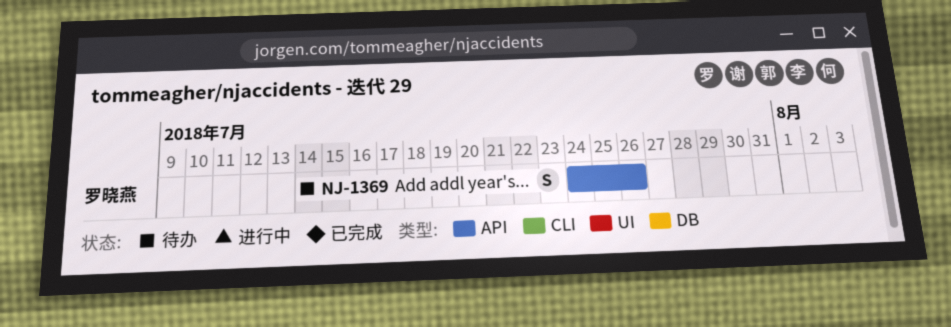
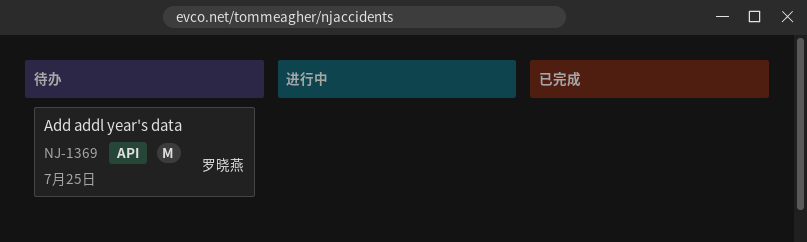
NJ-1369, estimate: S -> M
NJ-1369, due: Jul 26 -> Jul 25

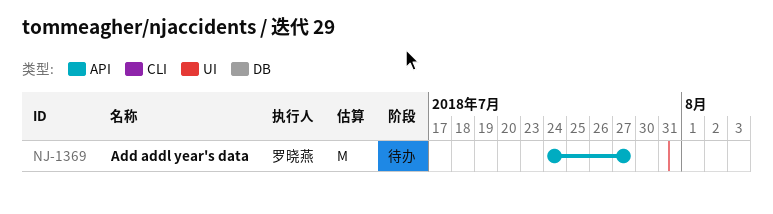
NJ-1369, due: Jul 25 -> Jul 27

